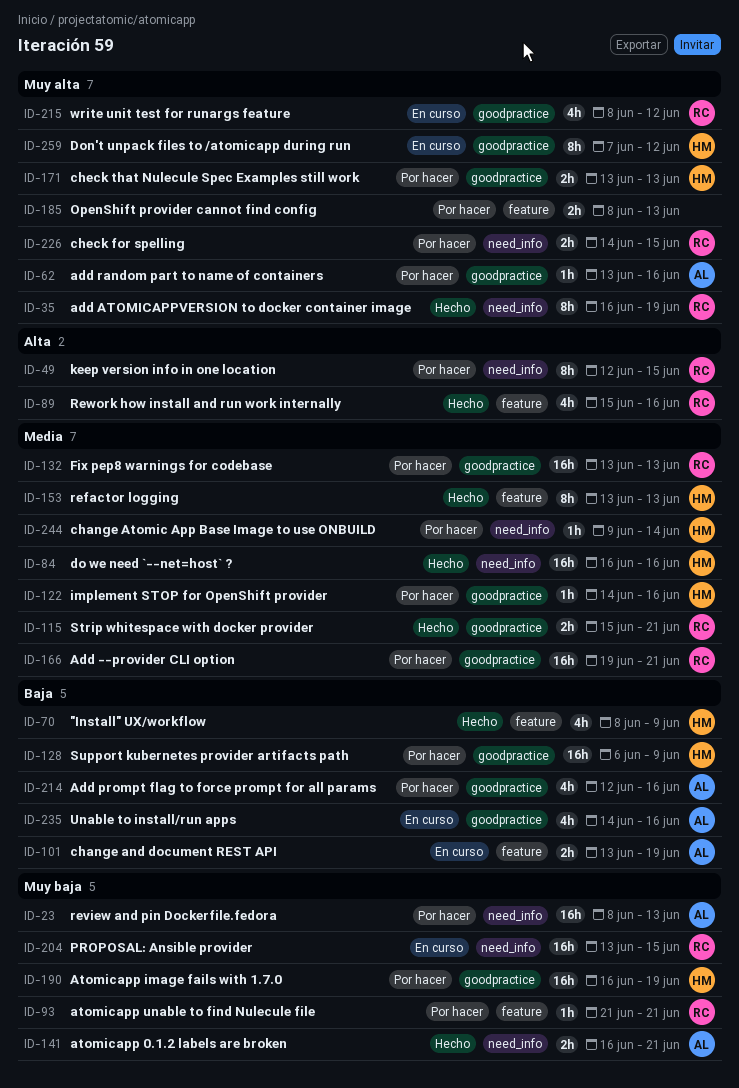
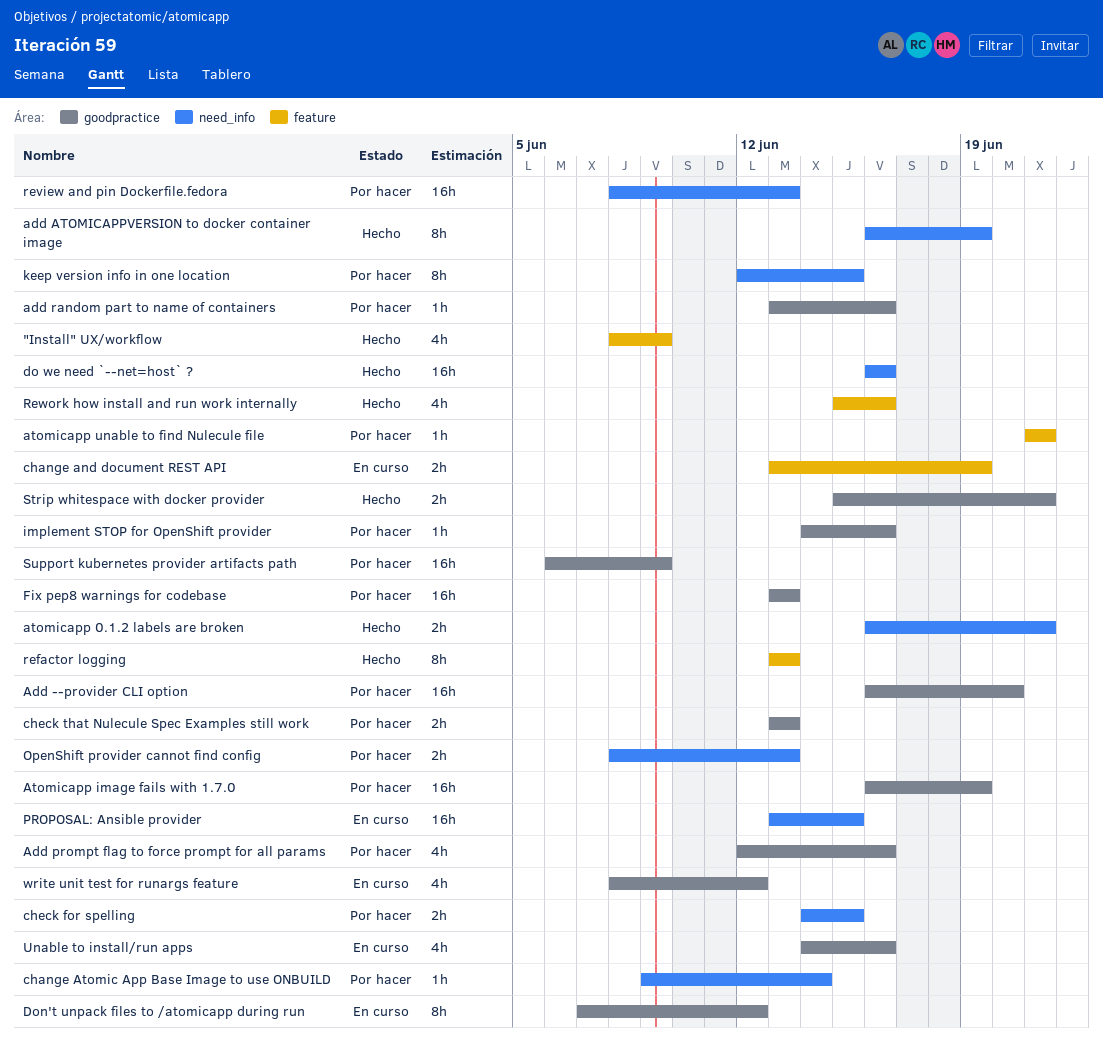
Add --provider CLI option, start: Jun 19 -> Jun 16
Add --provider CLI option, due: Jun 21 -> Jun 20
OpenShift provider cannot find config, label: feature -> need_info

